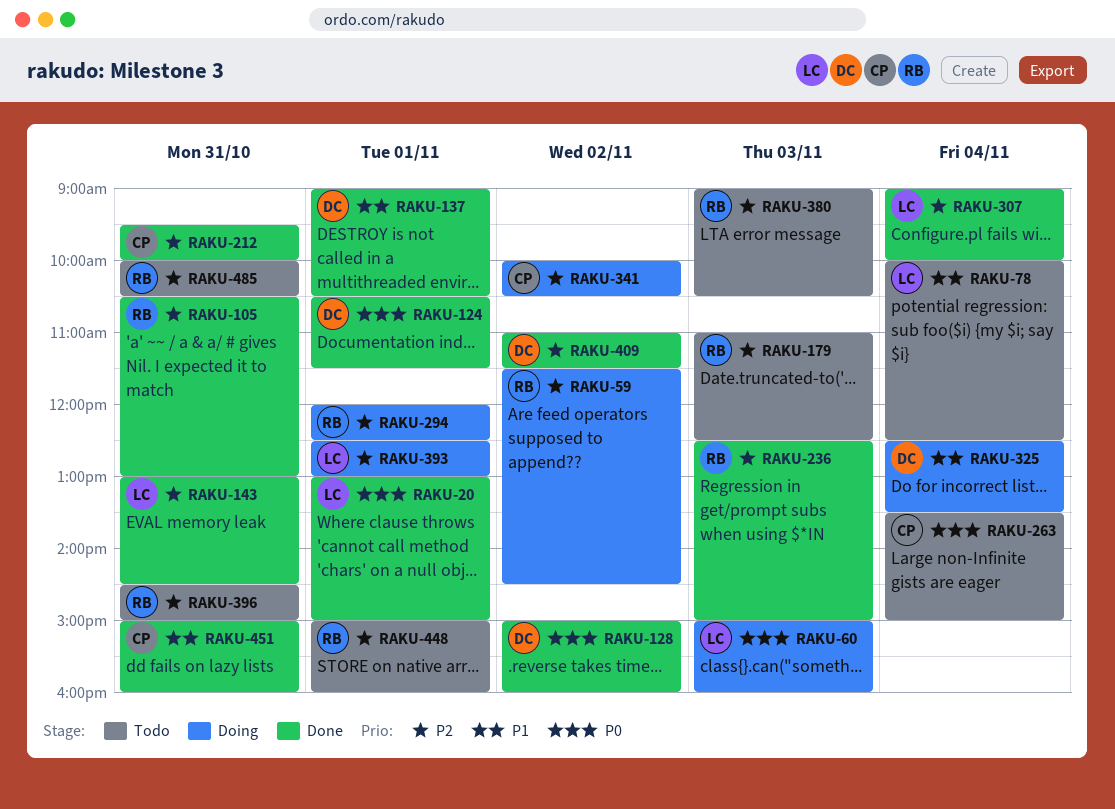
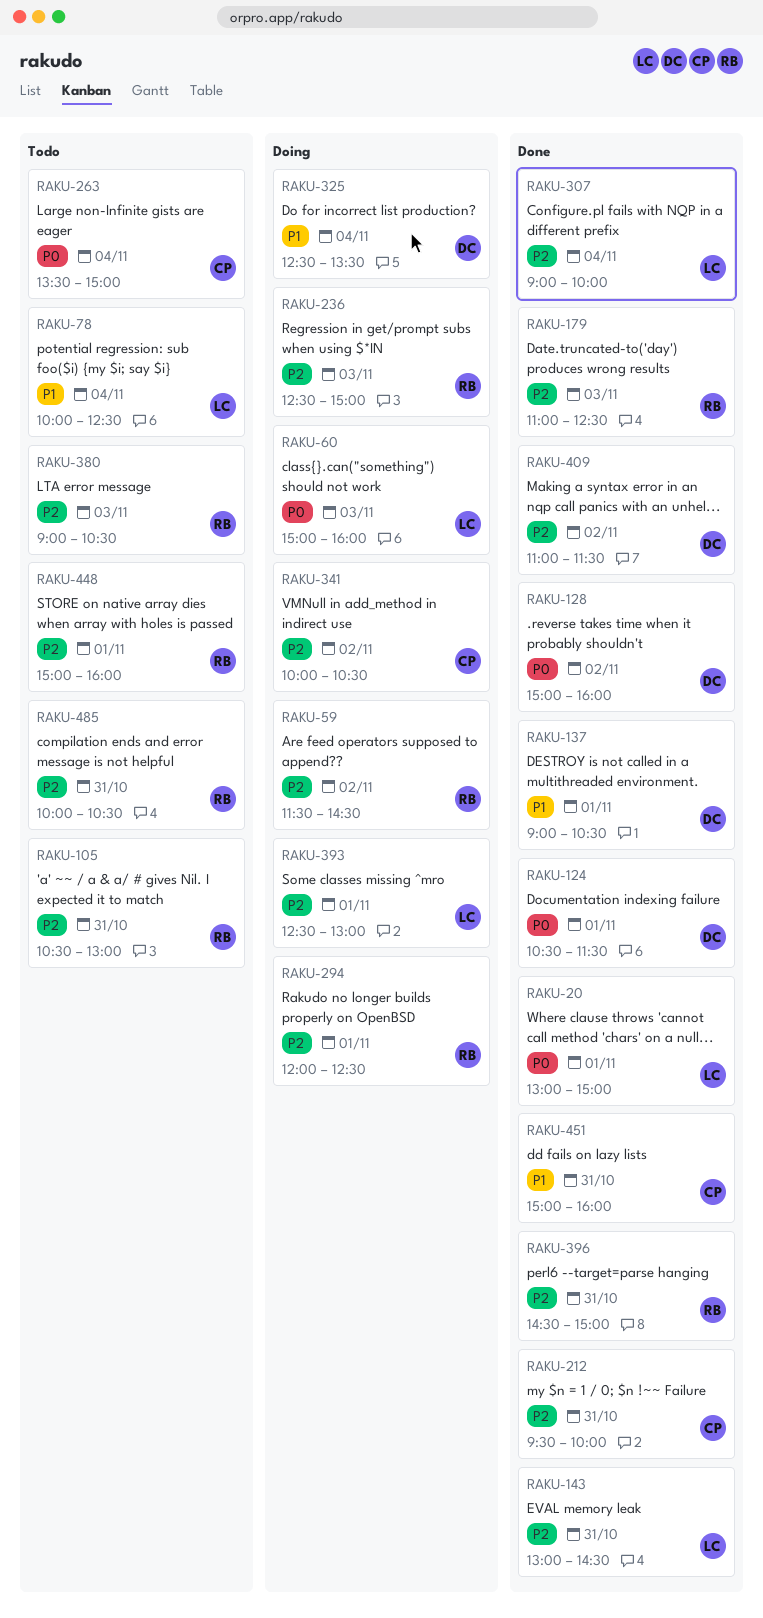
RAKU-105, status: Done -> Todo
RAKU-179, status: Todo -> Done
RAKU-236, status: Done -> Doing
RAKU-396, status: Todo -> Done

